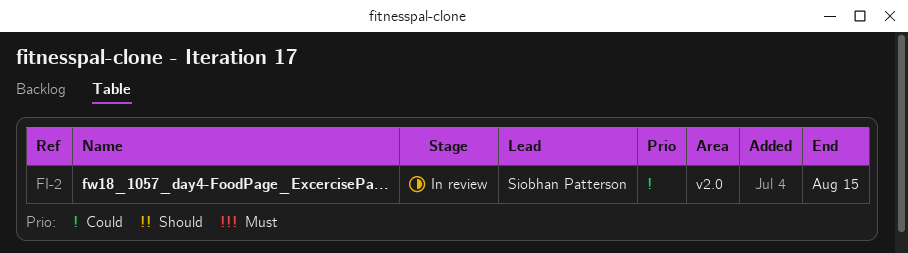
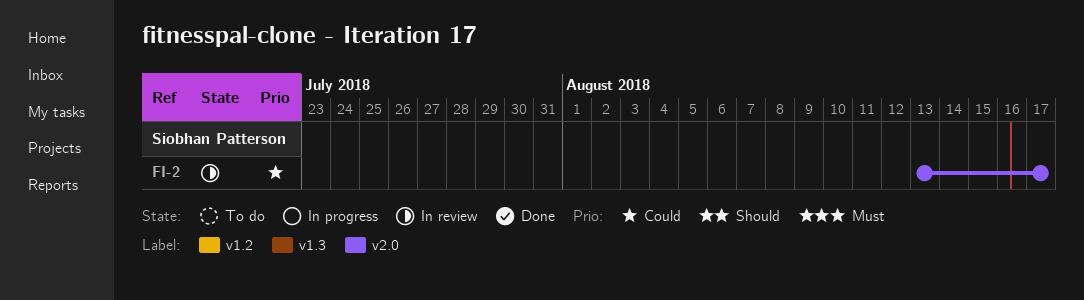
FI-2, due: Aug 15 -> Aug 17

